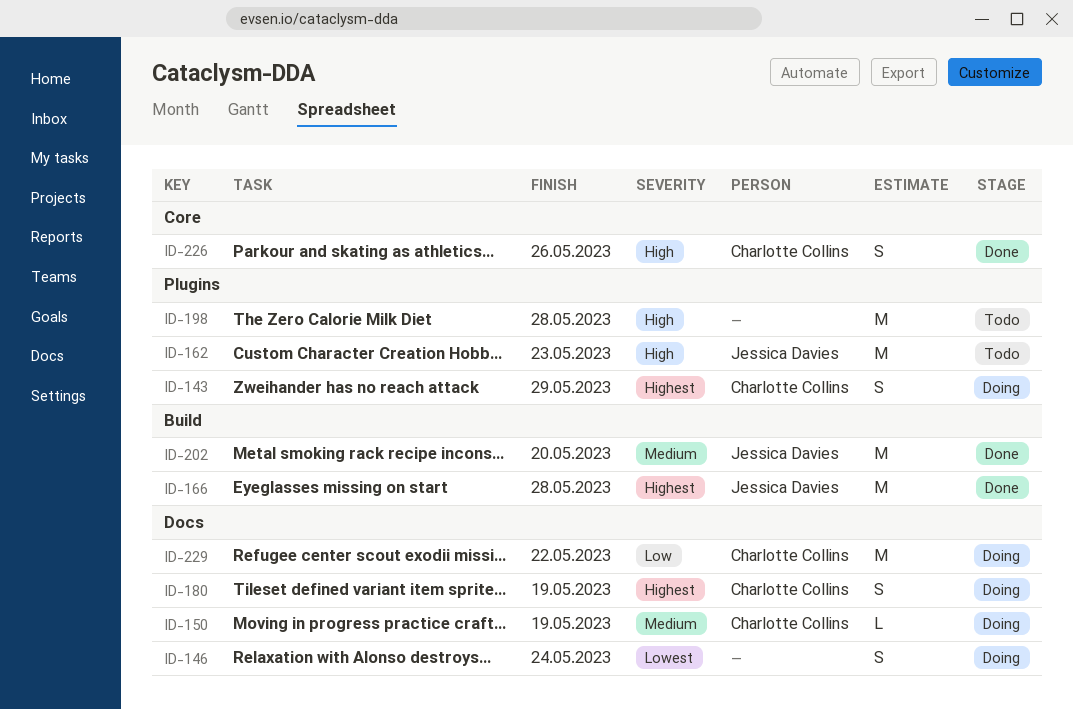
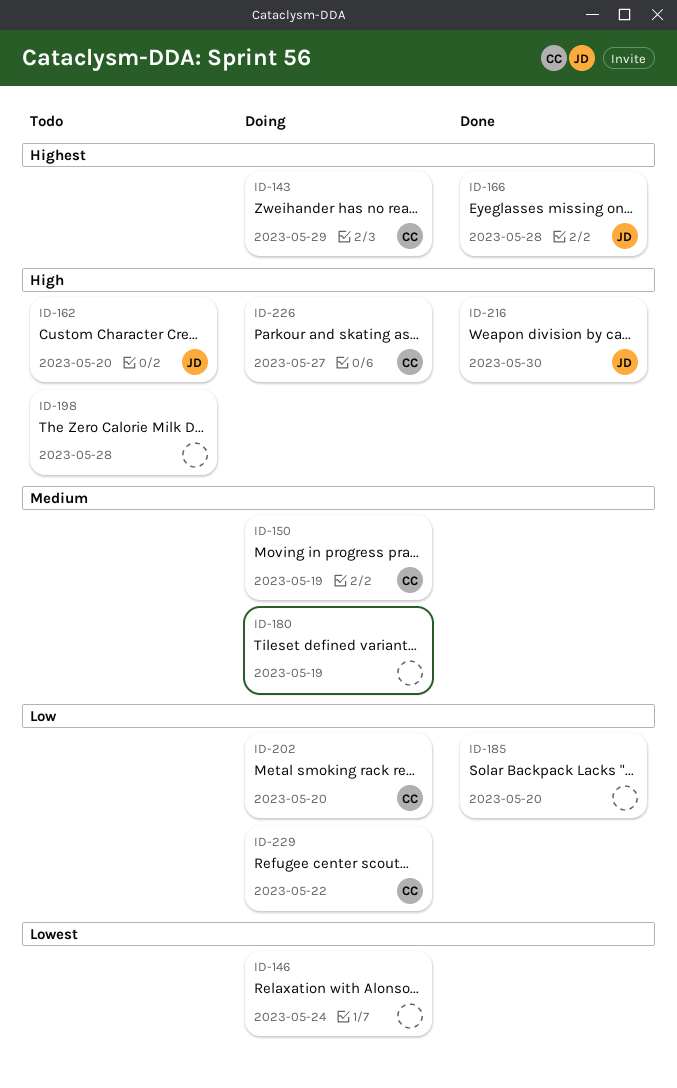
ID-162, due: May 23 -> May 20
ID-180, owner: Charlotte Collins -> none
ID-180, priority: Highest -> Medium
ID-185: none -> present
ID-202, status: Done -> Doing
ID-202, owner: Jessica Davies -> Charlotte Collins
ID-202, priority: Medium -> Low
ID-216: none -> present
ID-226, status: Done -> Doing
ID-226, due: May 26 -> May 27

